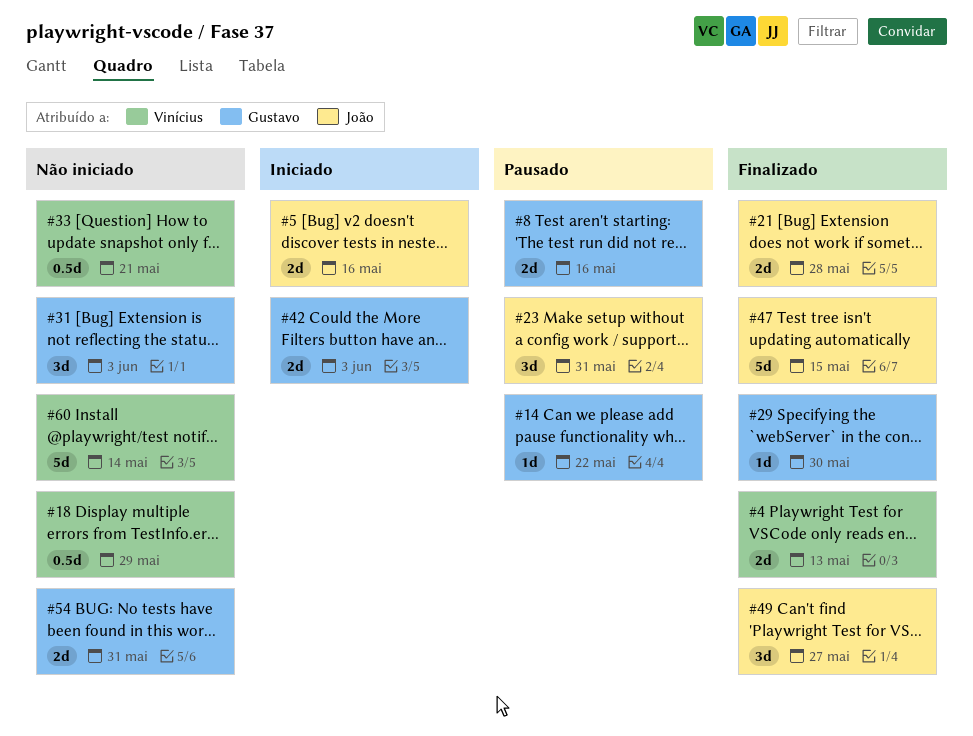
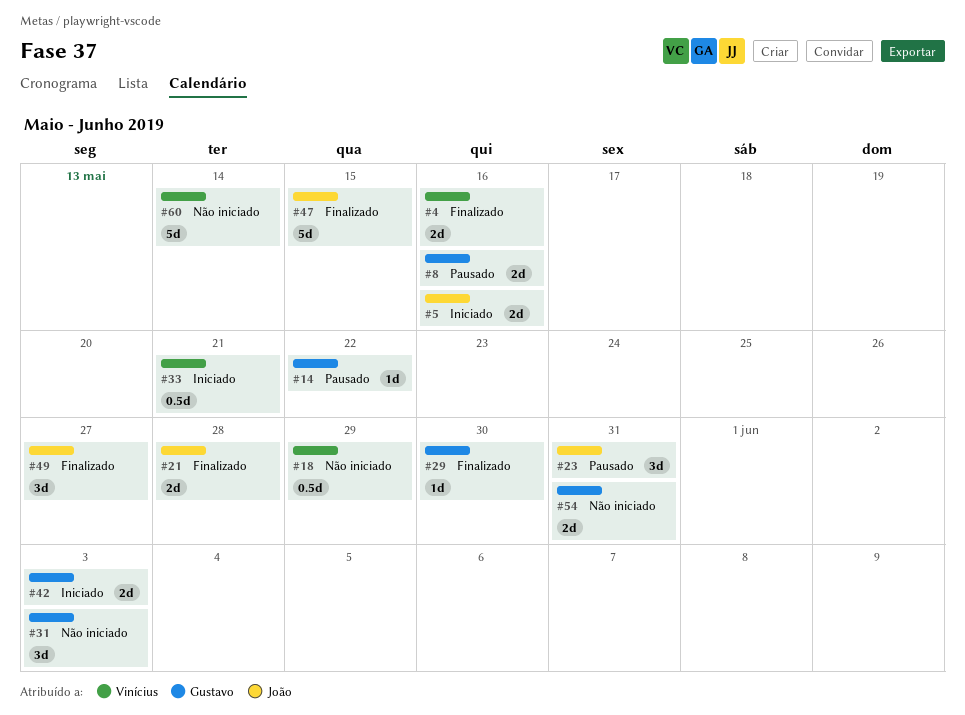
#4, due: May 13 -> May 16
#33, status: Não iniciado -> Iniciado

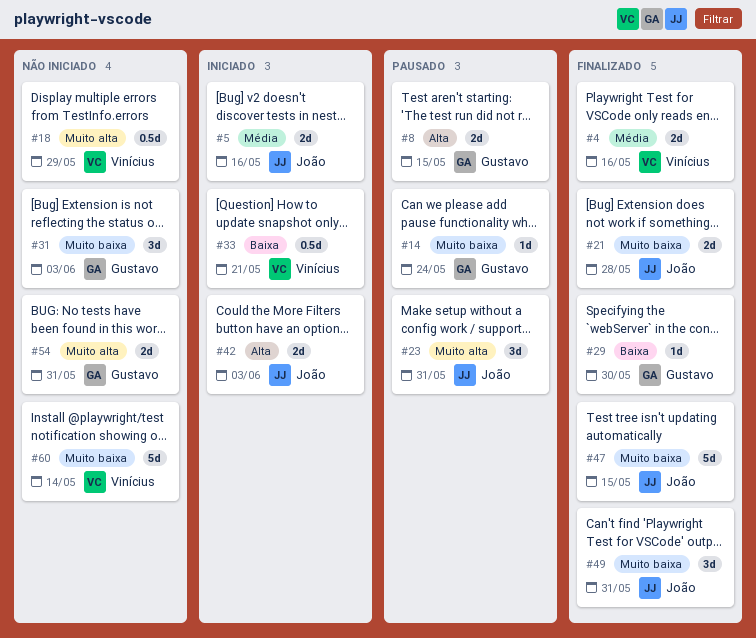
#8, due: May 16 -> May 15
#14, due: May 22 -> May 24
#42, owner: Gustavo -> João
#49, due: May 27 -> May 31

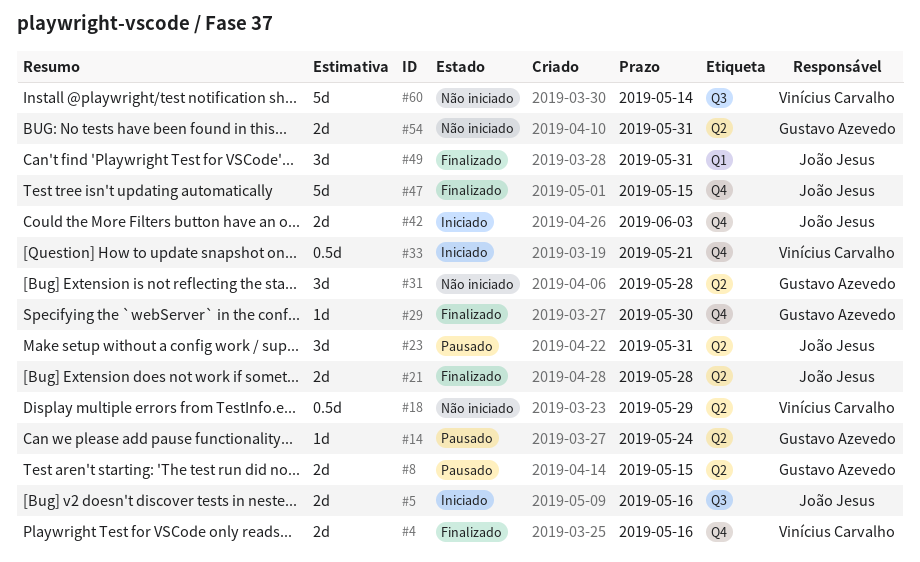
#31, due: Jun 3 -> May 28

